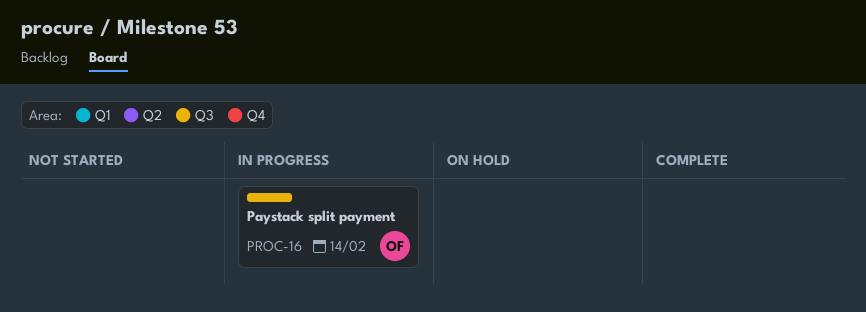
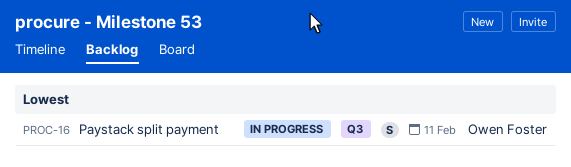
PROC-16, due: Feb 14 -> Feb 11

